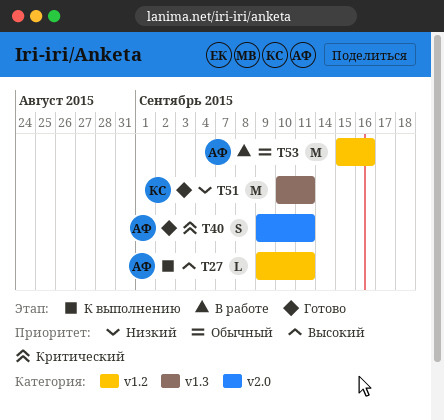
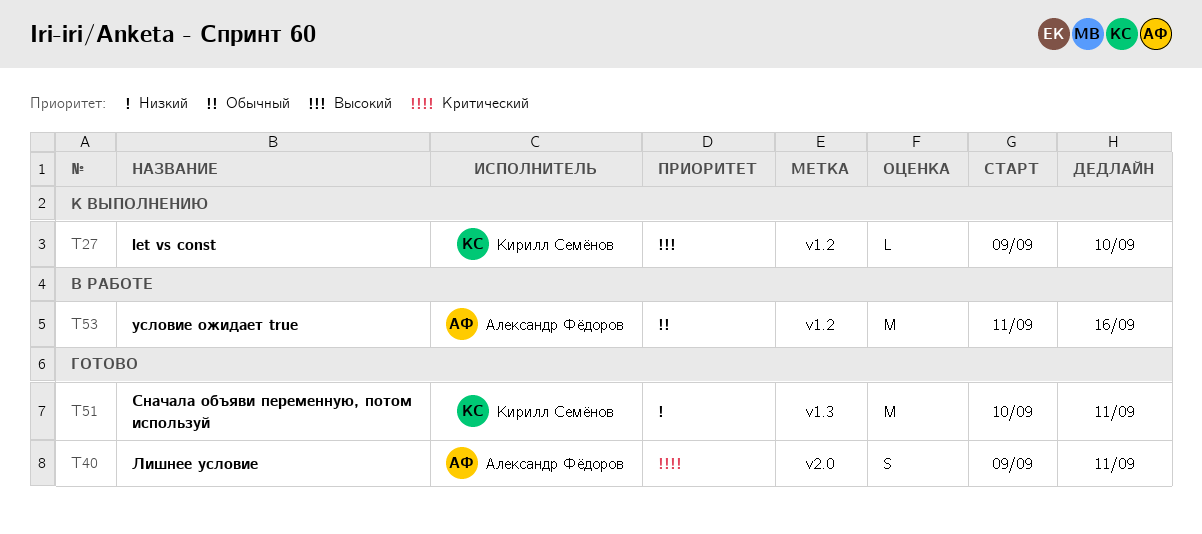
T27, owner: Александр Фёдоров -> Кирилл Семёнов
T27, due: Sep 11 -> Sep 10
T53, start: Sep 15 -> Sep 11

